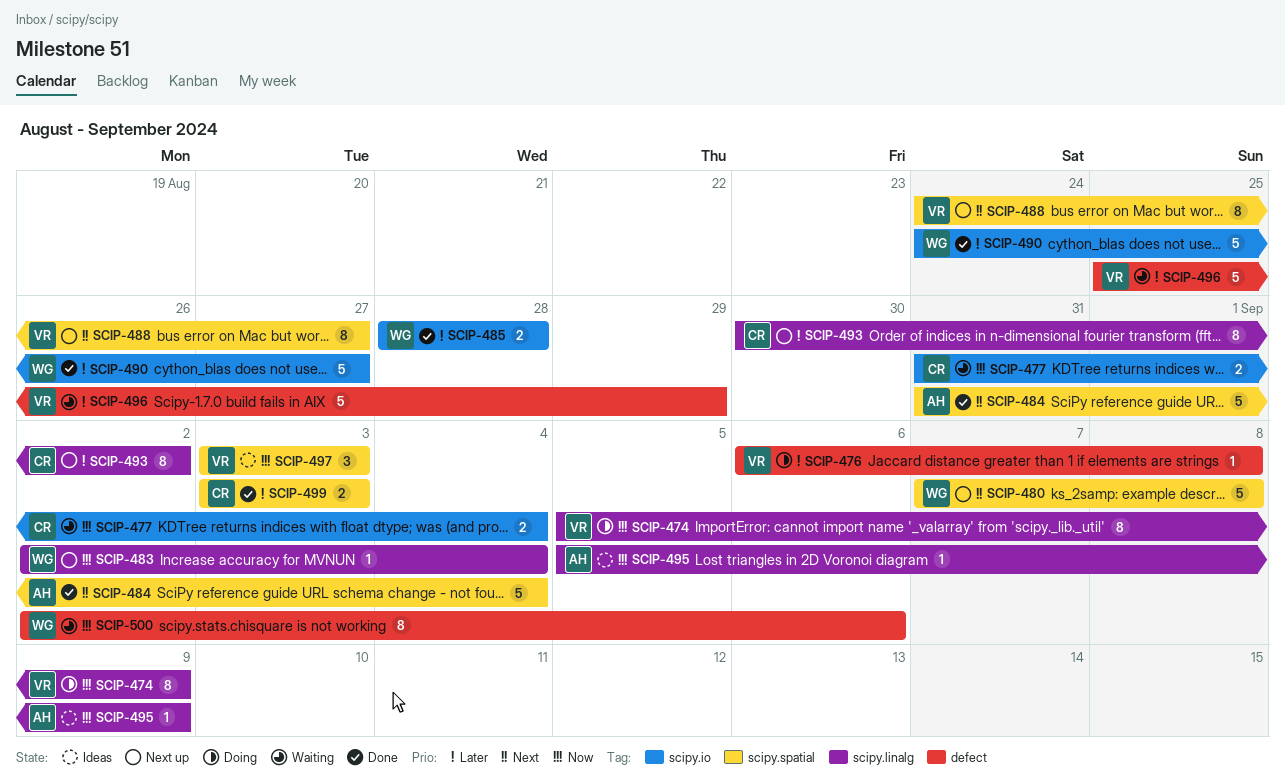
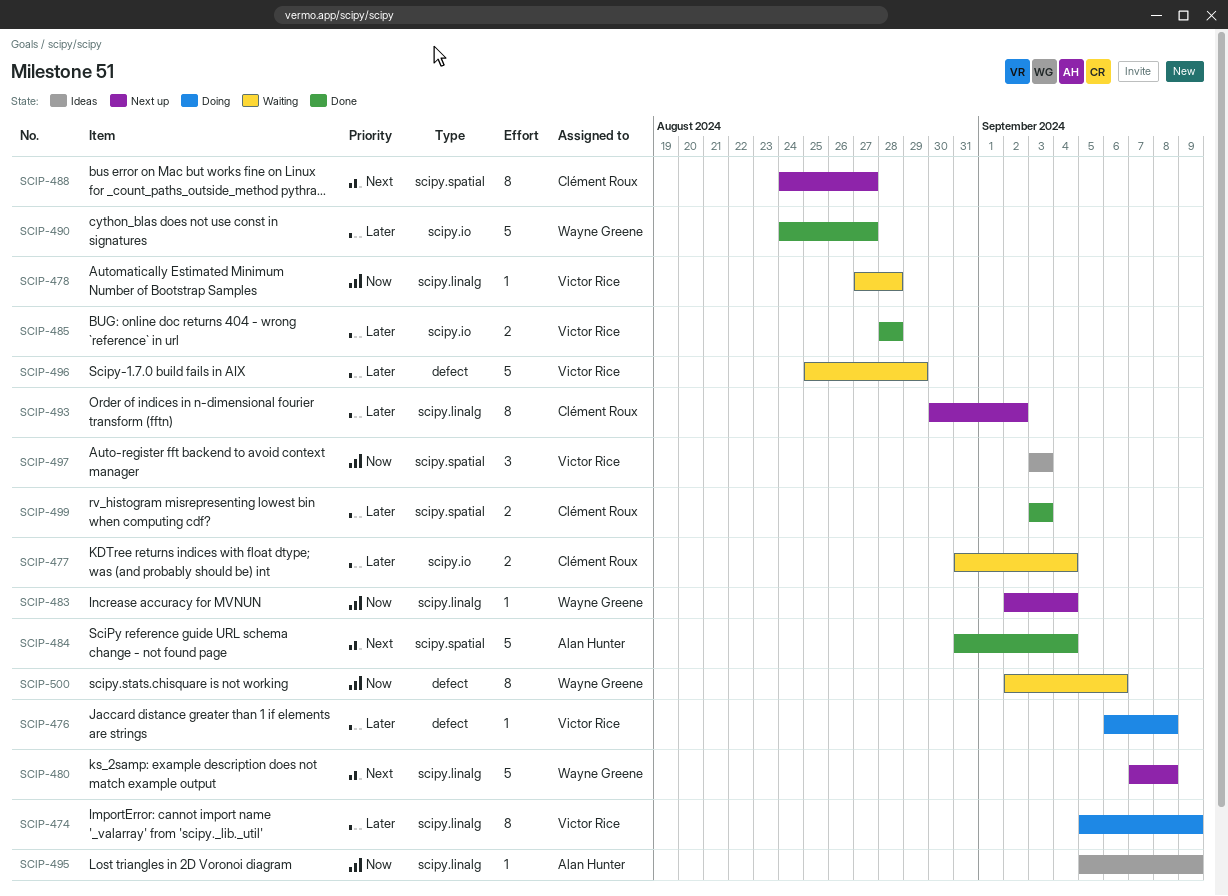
SCIP-474, priority: Now -> Later
SCIP-477, priority: Now -> Later
SCIP-478: none -> present
SCIP-480, label: scipy.spatial -> scipy.linalg
SCIP-485, owner: Wayne Greene -> Victor Rice
SCIP-488, owner: Victor Rice -> Clément Roux

